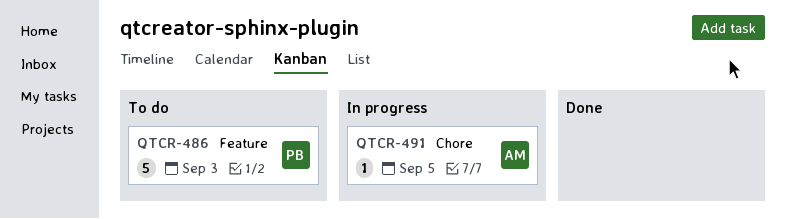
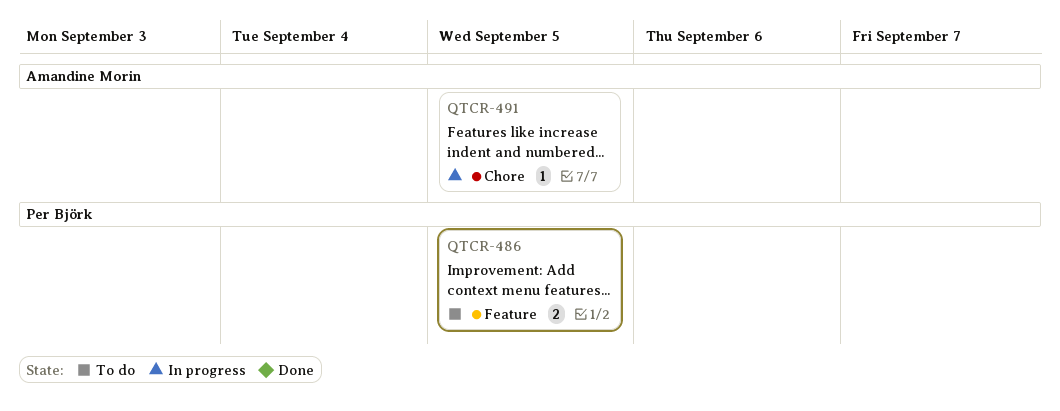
QTCR-486, estimate: 5 -> 2
QTCR-486, due: Sep 3 -> Sep 5

